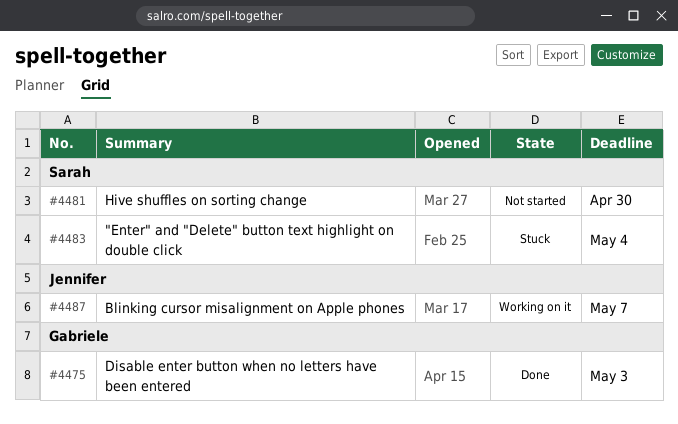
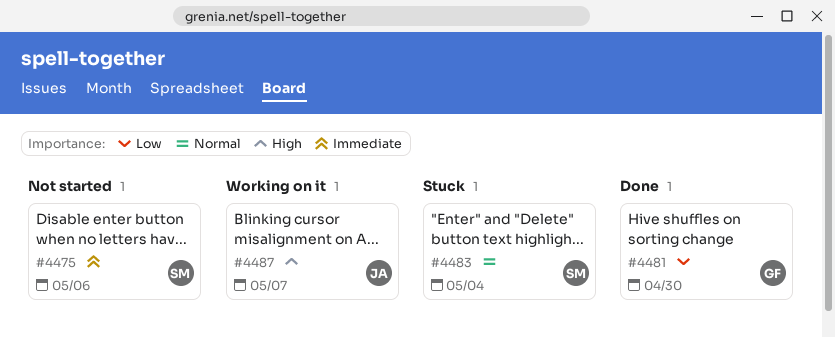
#4475, status: Done -> Not started
#4475, owner: Gabriele -> Sarah
#4475, due: May 3 -> May 6
#4481, status: Not started -> Done
#4481, owner: Sarah -> Gabriele

